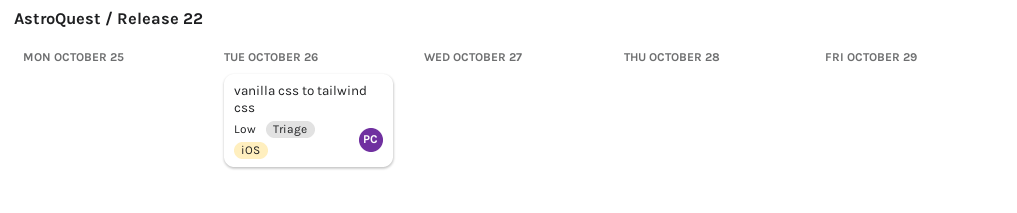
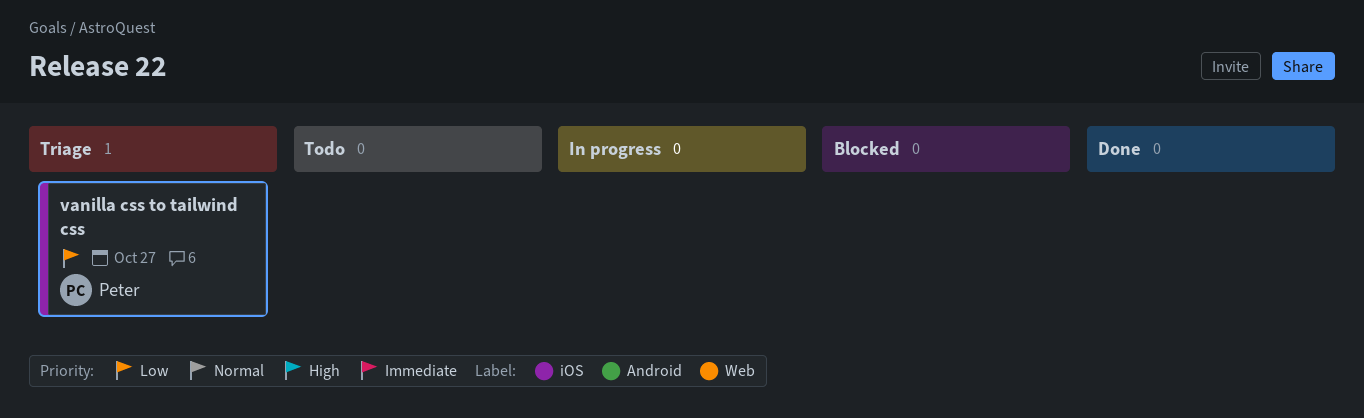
vanilla css to tailwind css, due: Oct 26 -> Oct 27

